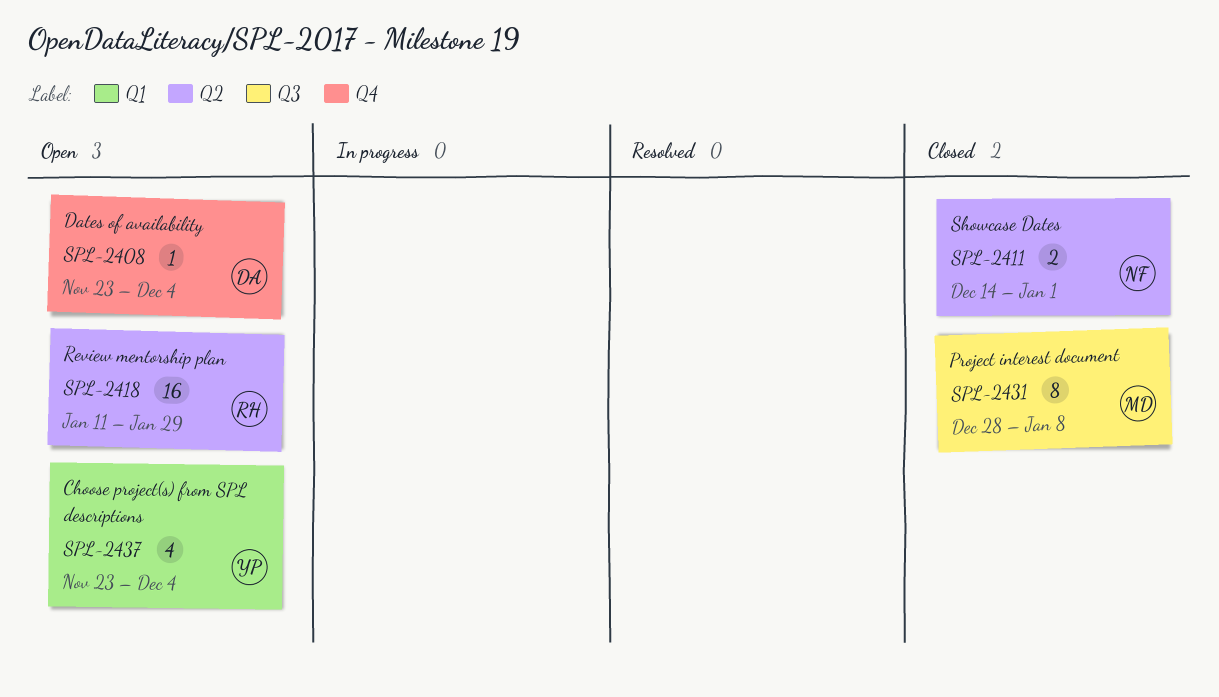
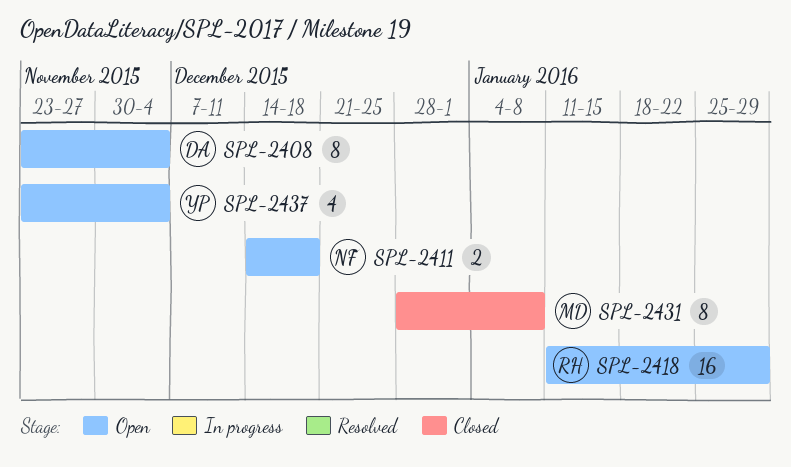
SPL-2408, estimate: 1 -> 8
SPL-2411, status: Closed -> Open
SPL-2411, due: Jan 1 -> Dec 18

